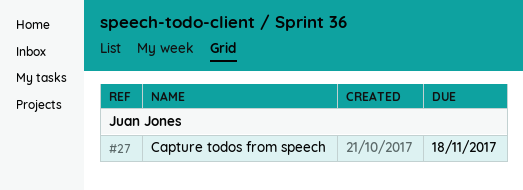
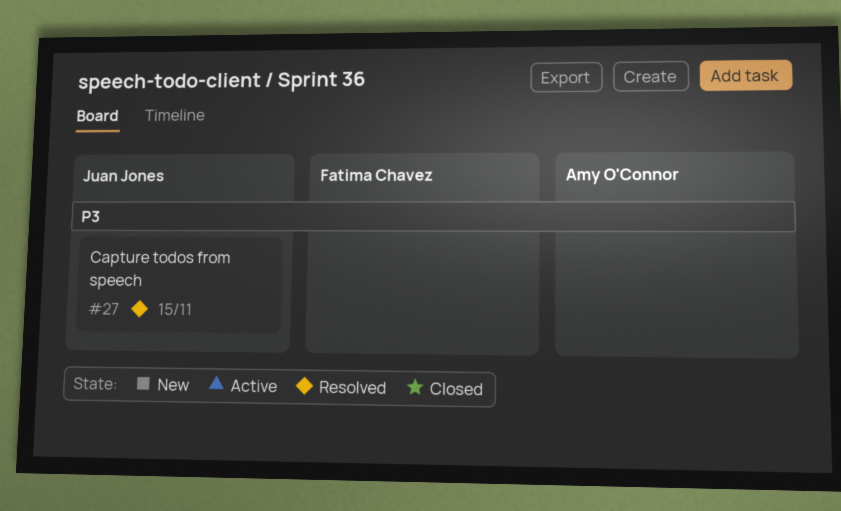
#27, due: Nov 18 -> Nov 15

